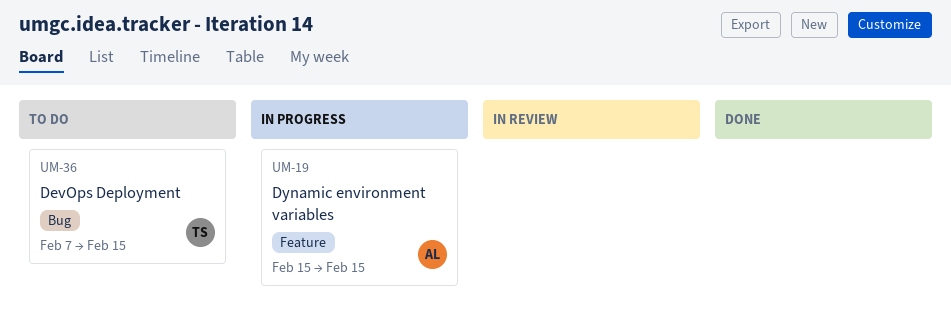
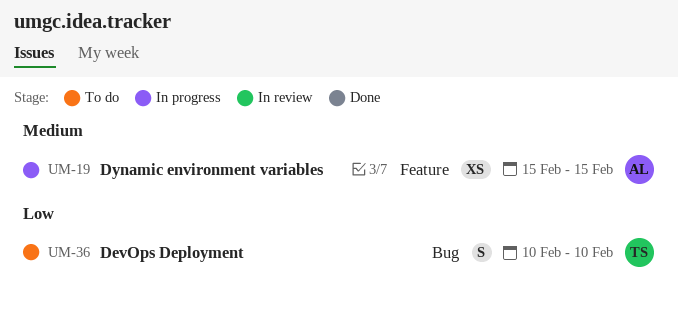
UM-36, start: Feb 7 -> Feb 10
UM-36, due: Feb 15 -> Feb 10

